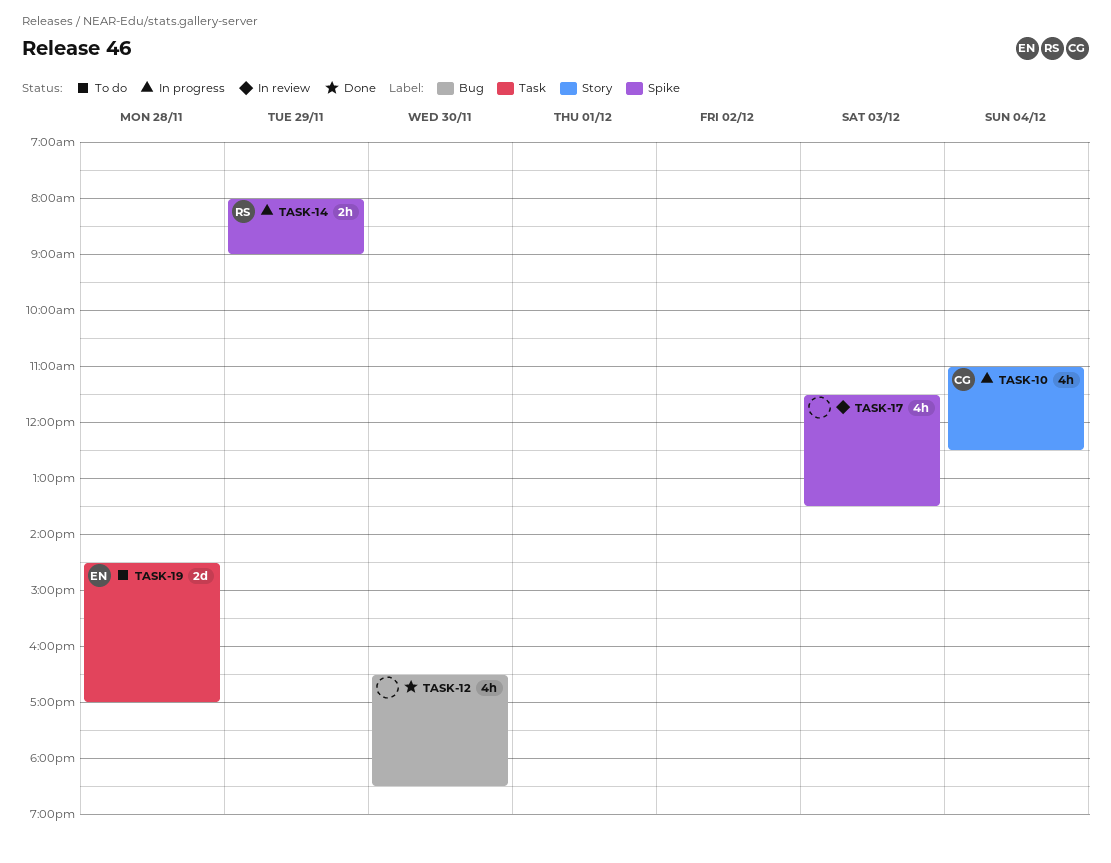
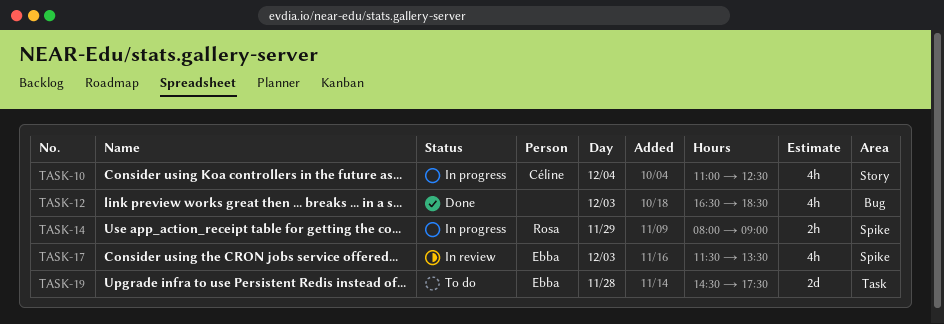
TASK-12, day: Nov 30 -> Dec 3
TASK-17, owner: none -> Ebba
TASK-19, ends: 17:00 -> 17:30

